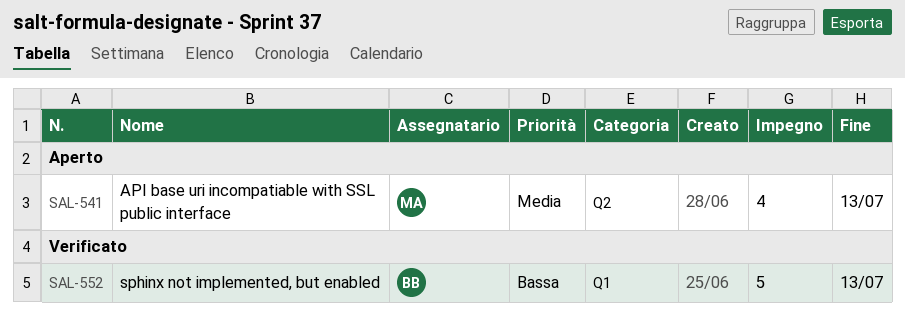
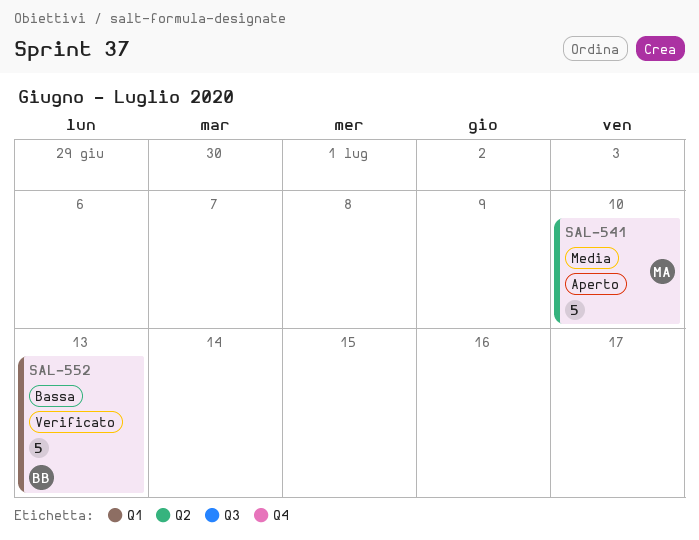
SAL-541, estimate: 4 -> 5
SAL-541, due: Jul 13 -> Jul 10

